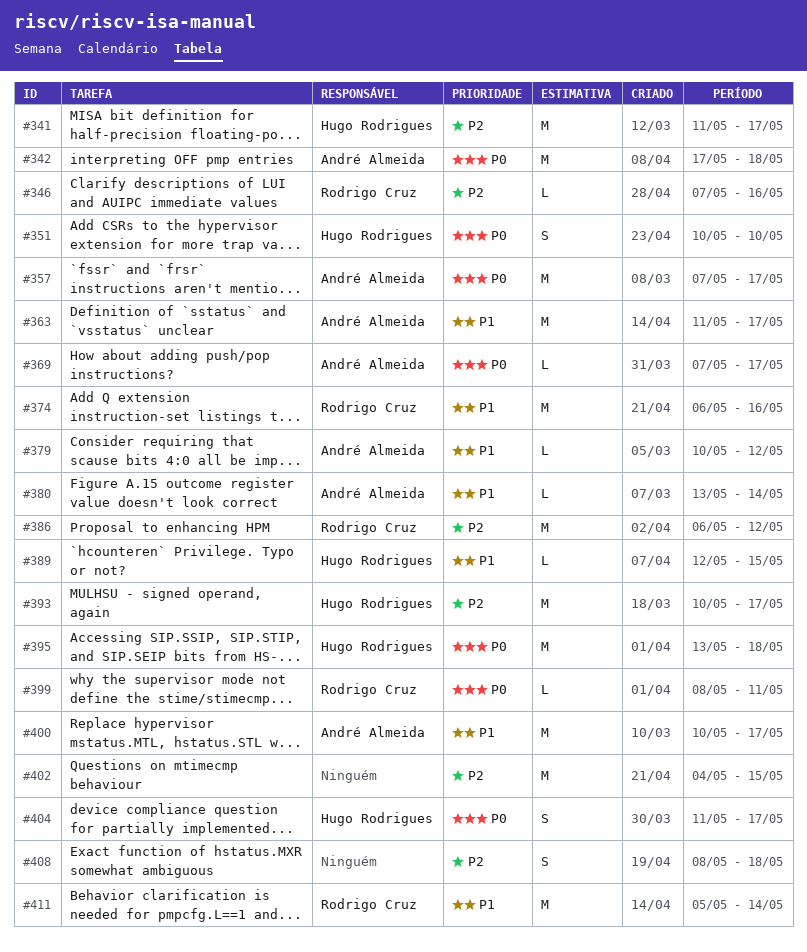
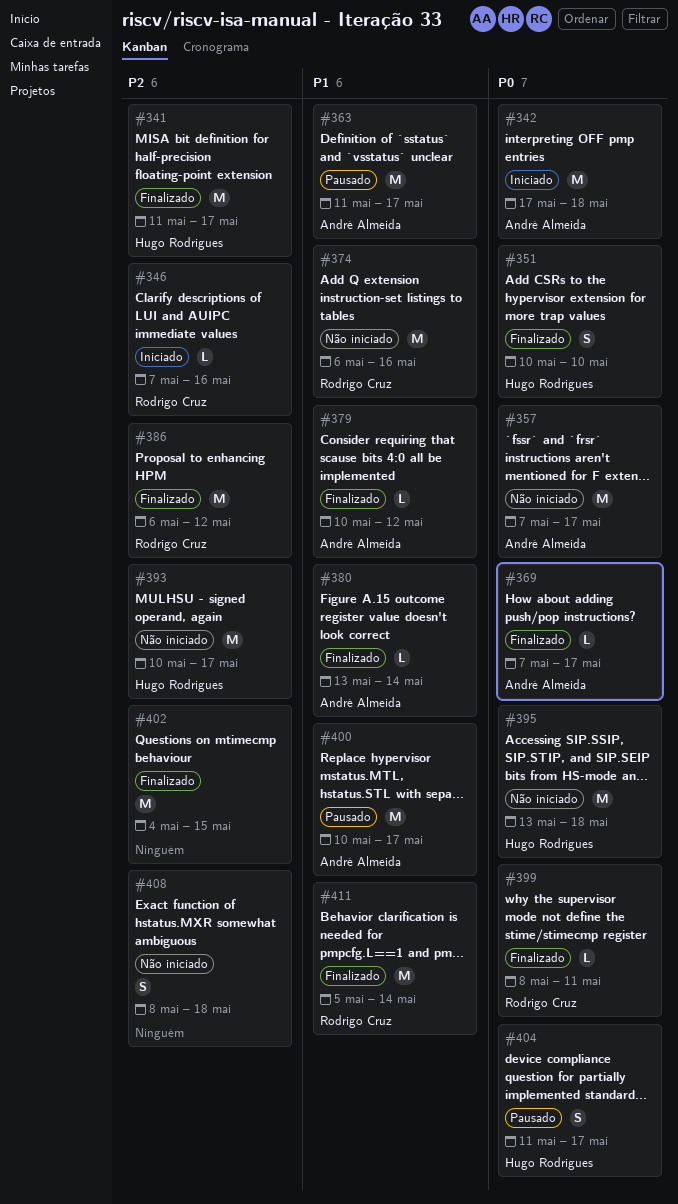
#389: present -> none

